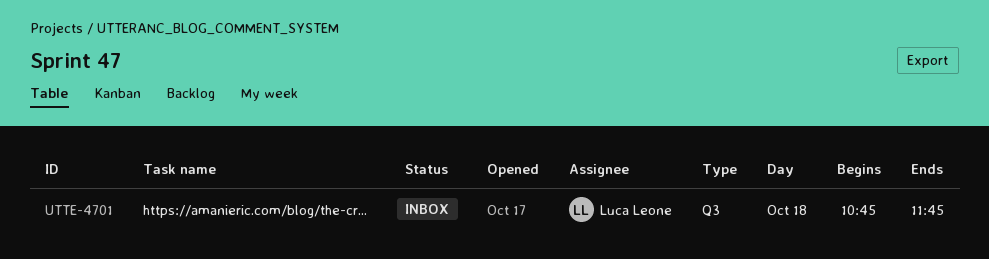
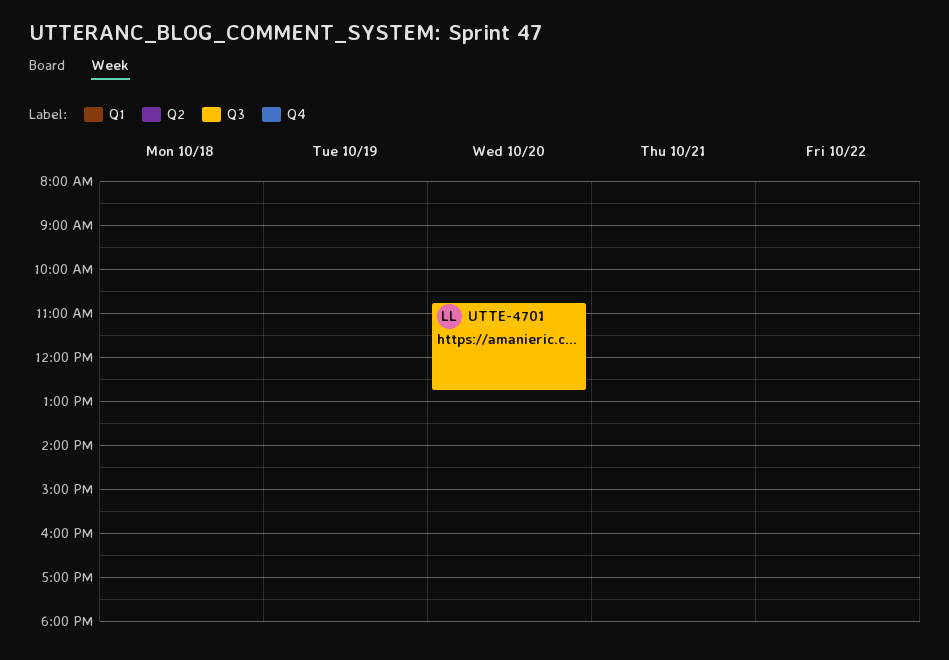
UTTE-4701, day: Oct 18 -> Oct 20
UTTE-4701, ends: 11:45 -> 12:45

